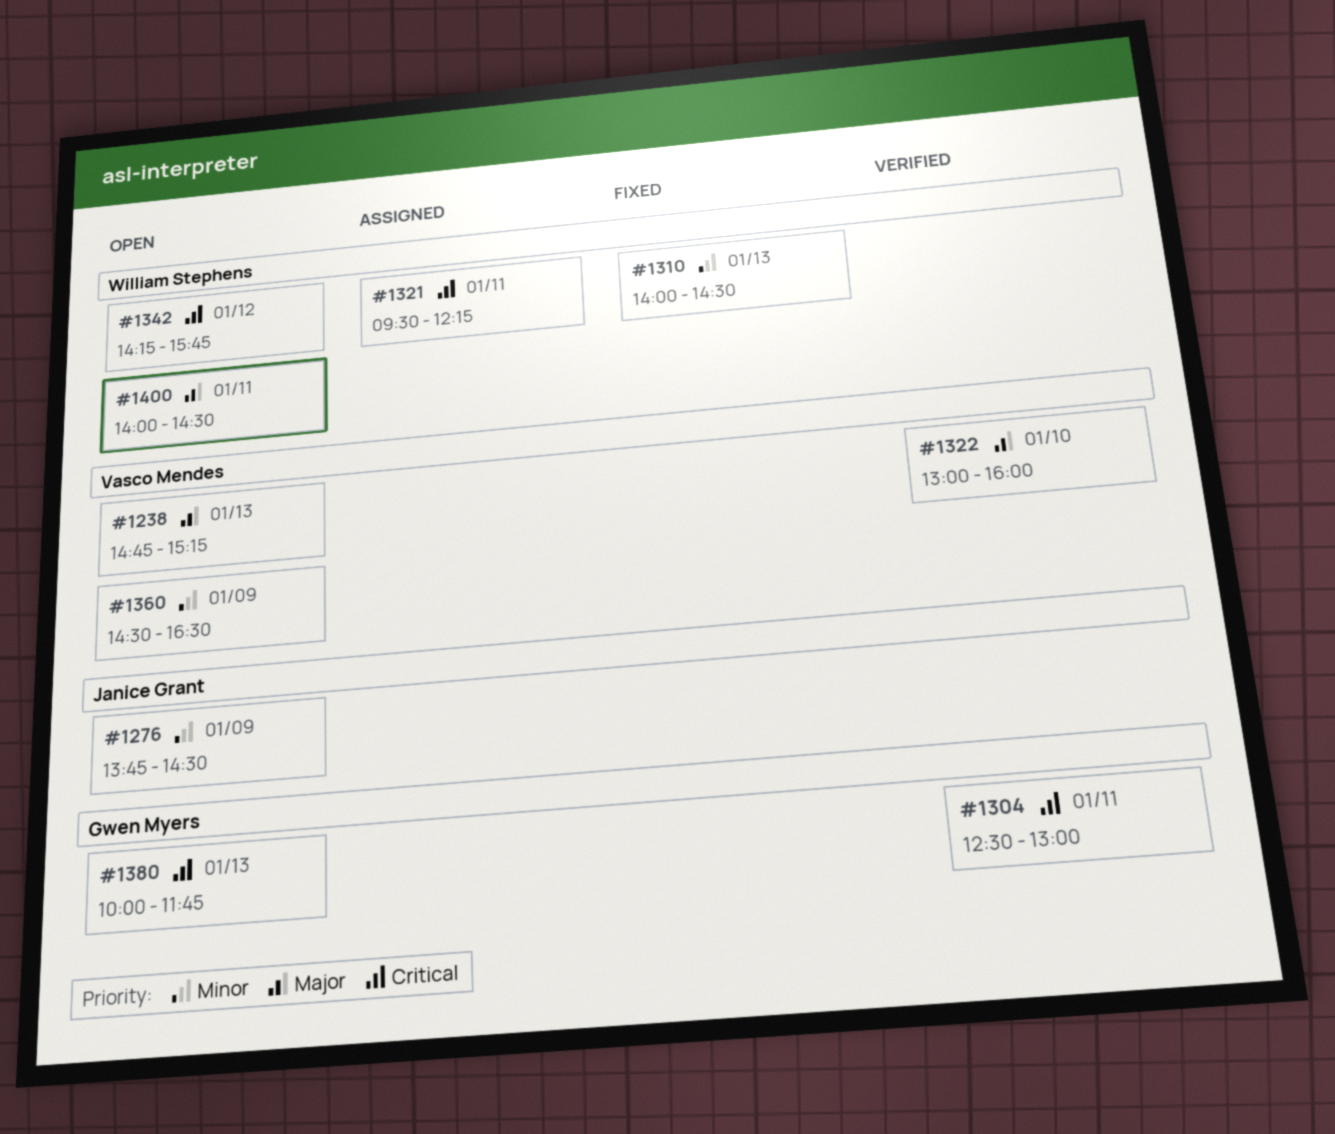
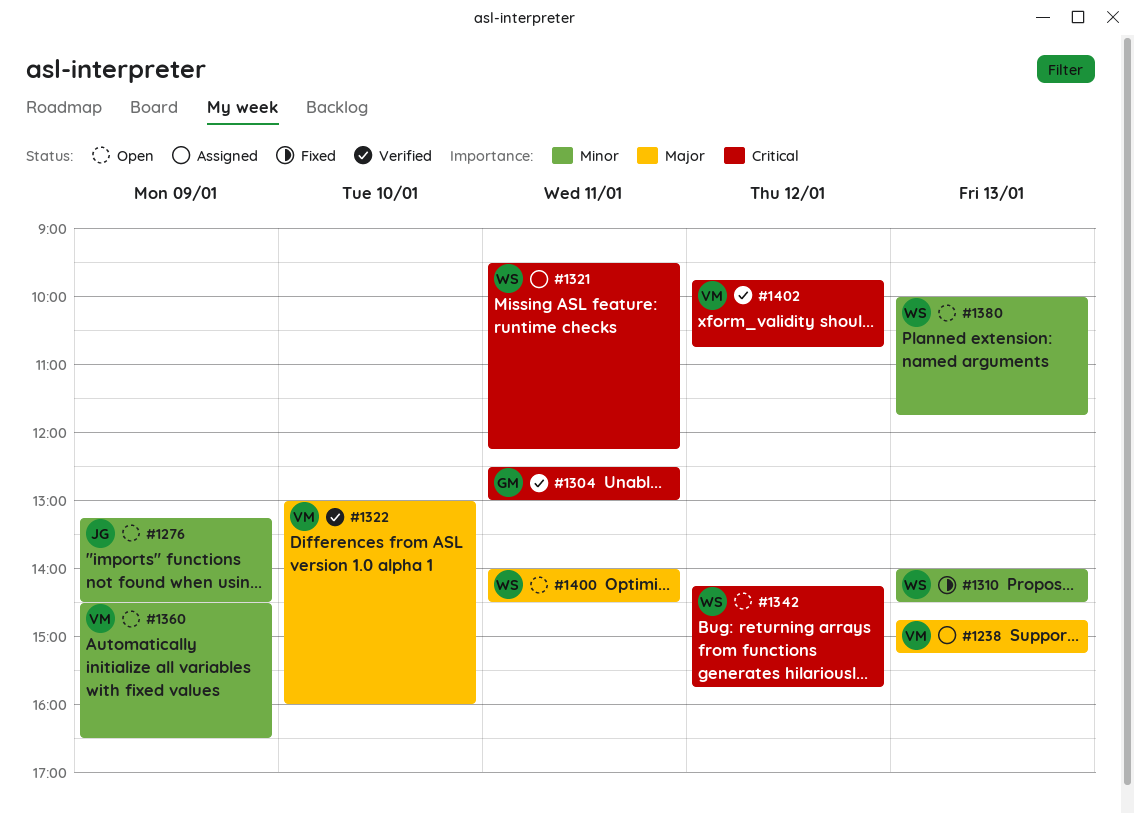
#1238, status: Open -> Assigned
#1276, begins: 13:45 -> 13:15
#1380, owner: Gwen Myers -> William Stephens
#1380, priority: Critical -> Minor
#1402: none -> present

